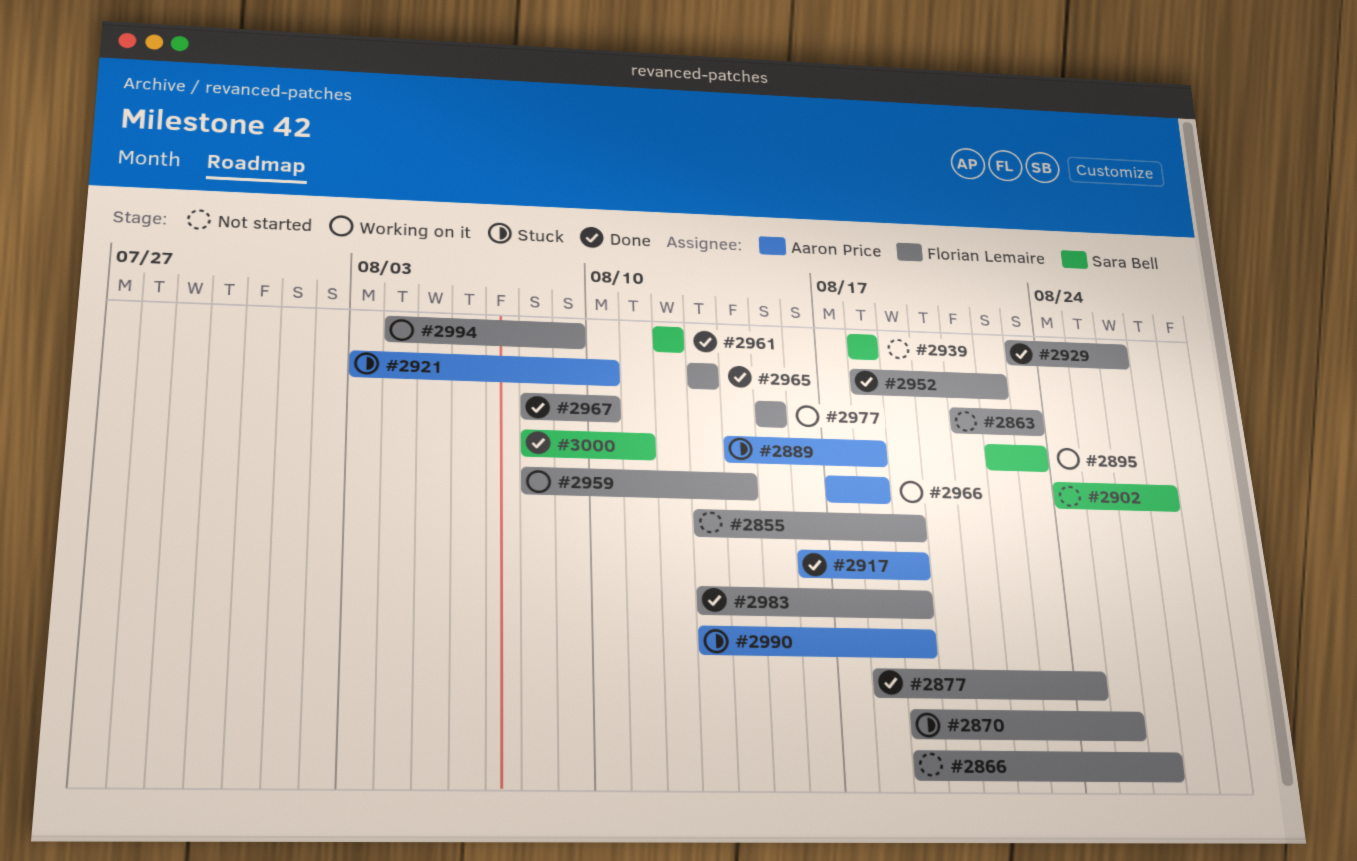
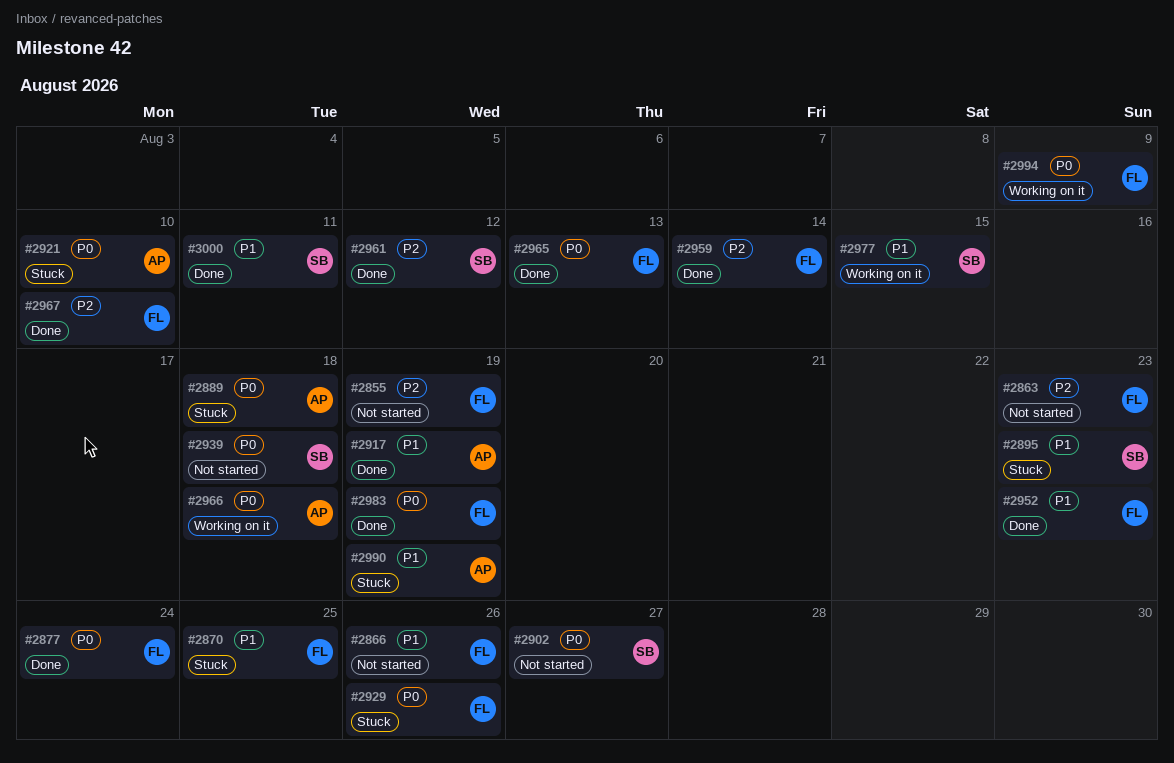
#2895, status: Working on it -> Stuck
#2929, status: Done -> Stuck
#2952, due: Aug 22 -> Aug 23
#2959, status: Working on it -> Done
#2977, owner: Florian Lemaire -> Sara Bell

